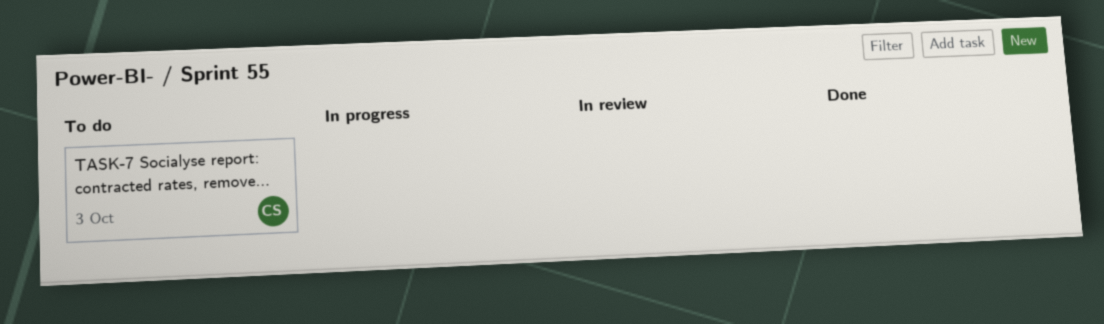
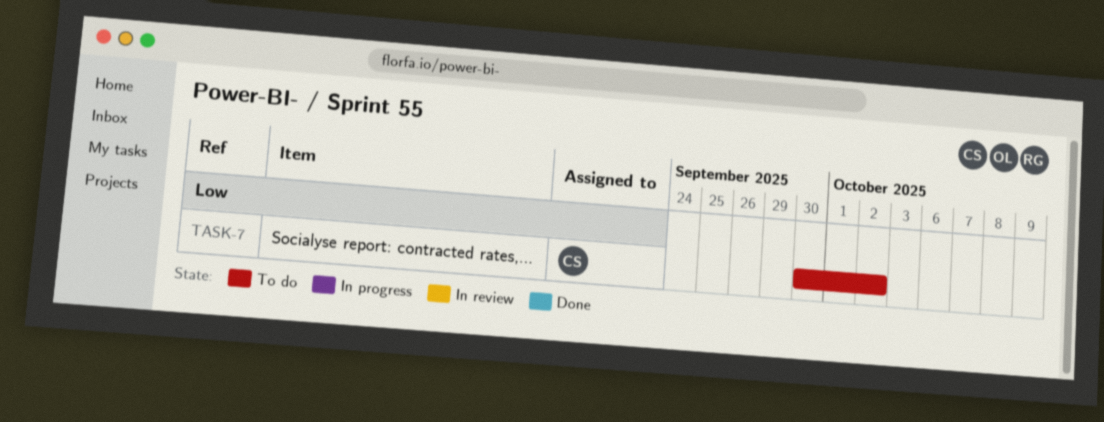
TASK-7, due: Oct 3 -> Oct 2

